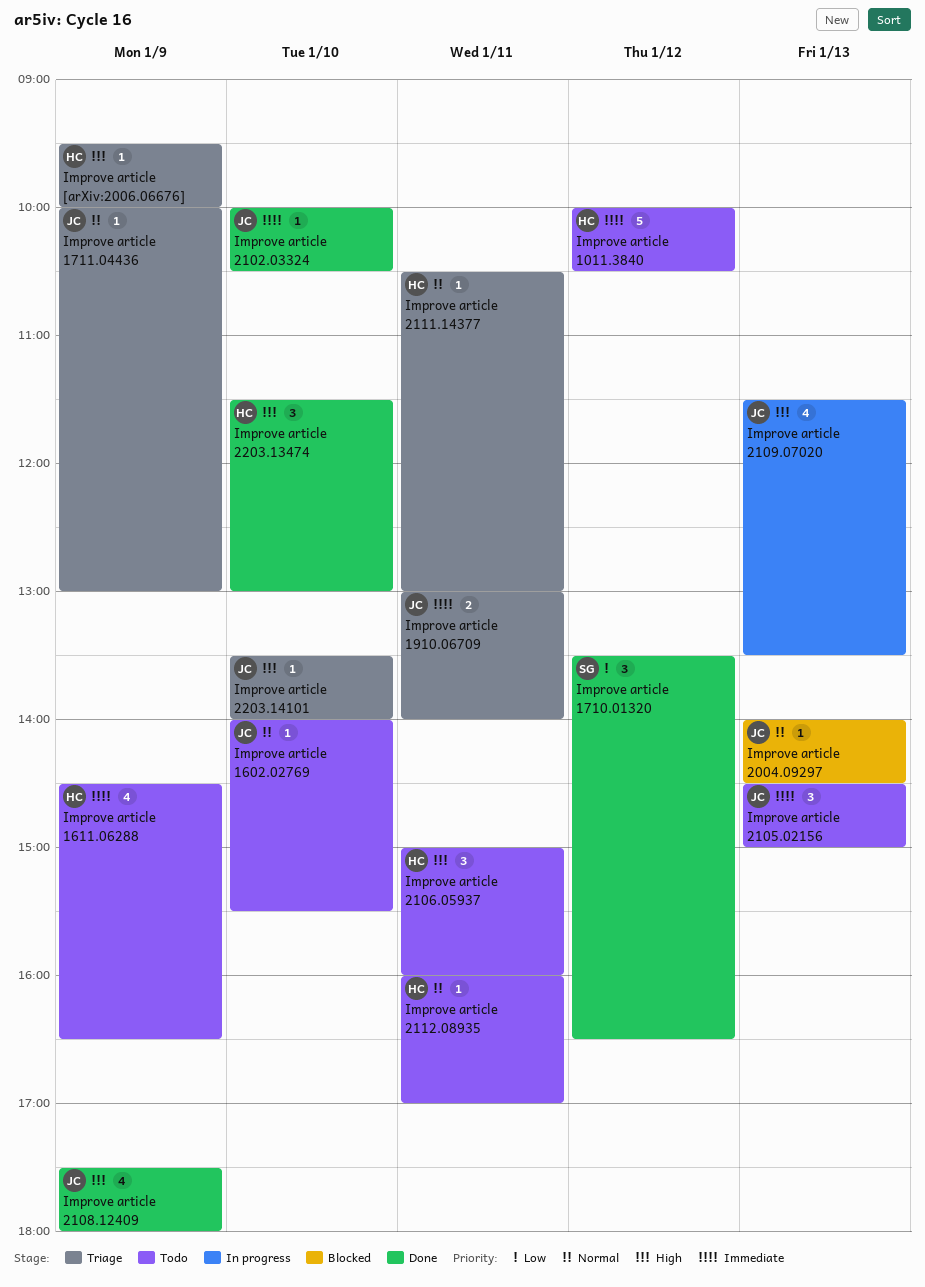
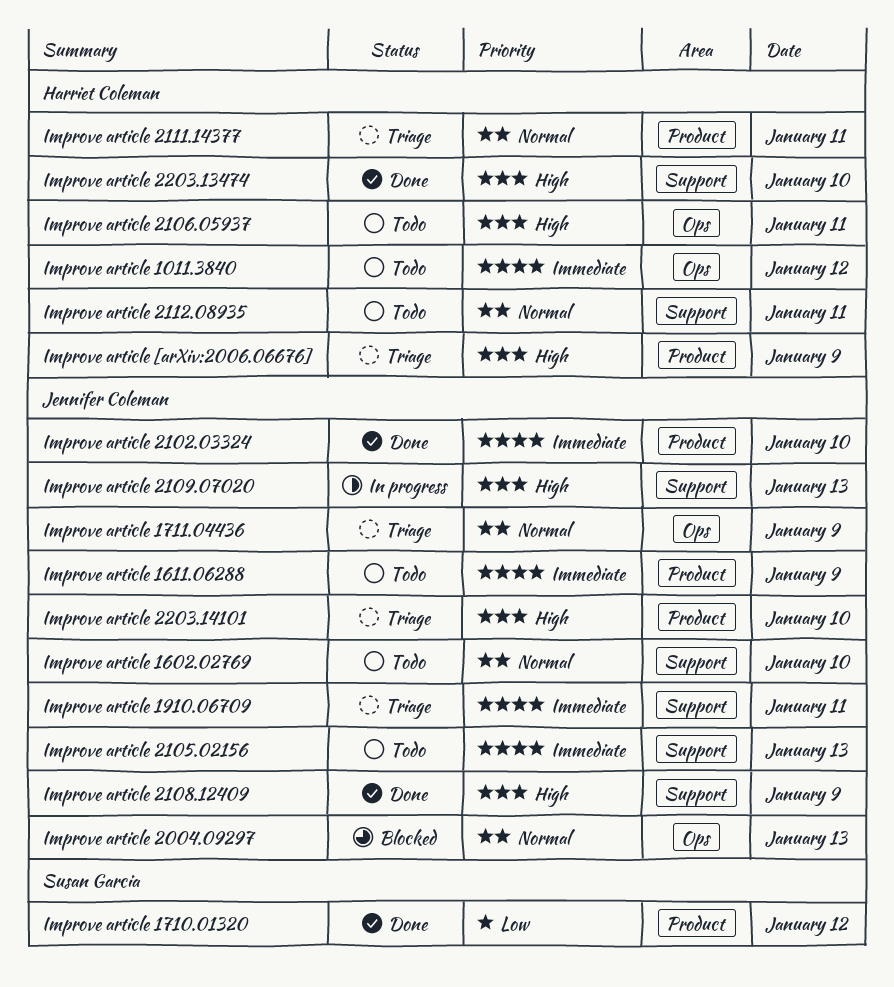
Improve article 1611.06288, owner: Harriet Coleman -> Jennifer Coleman

